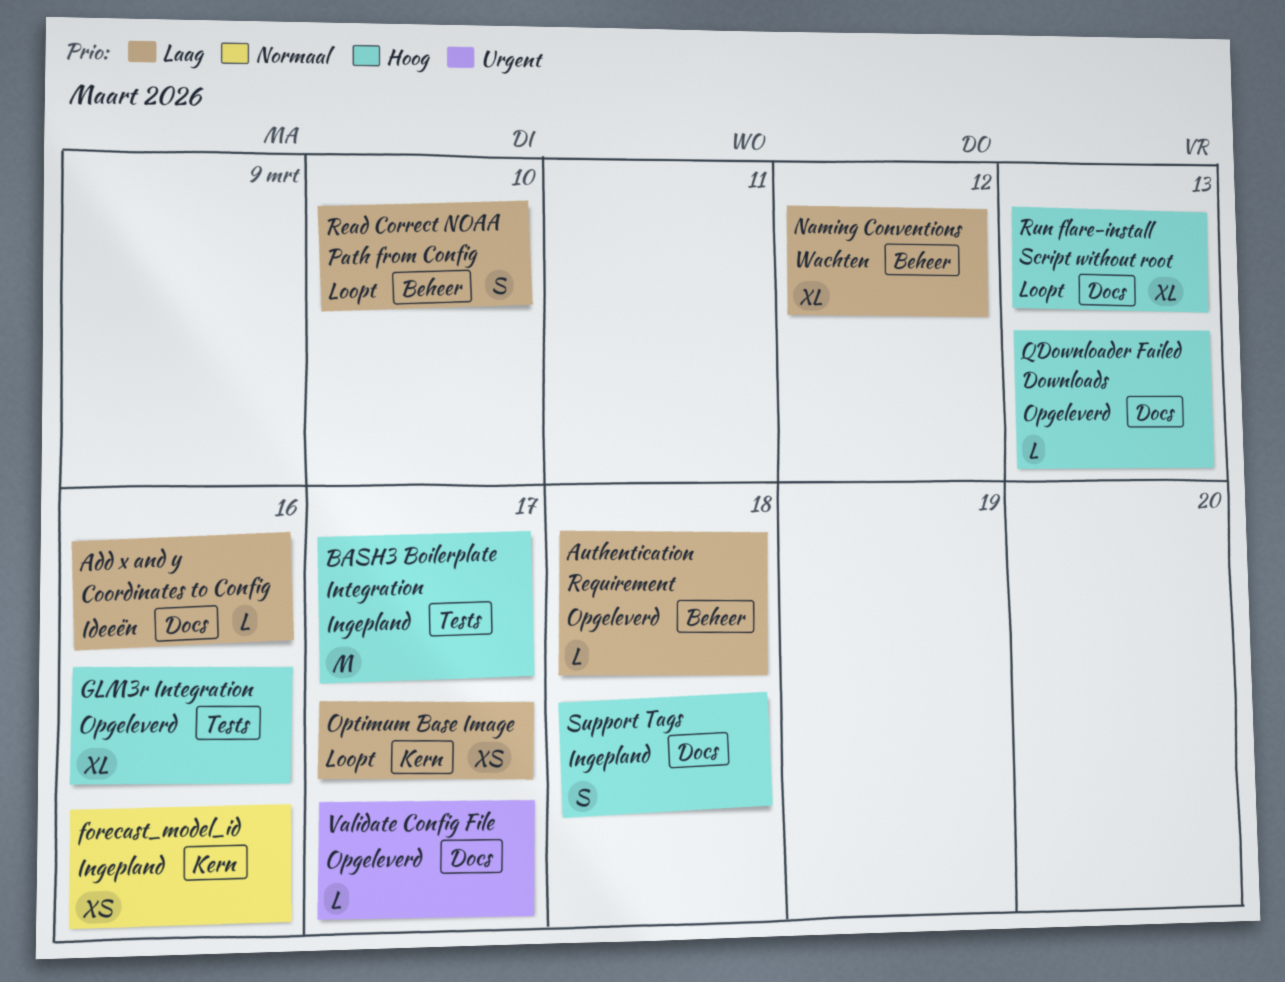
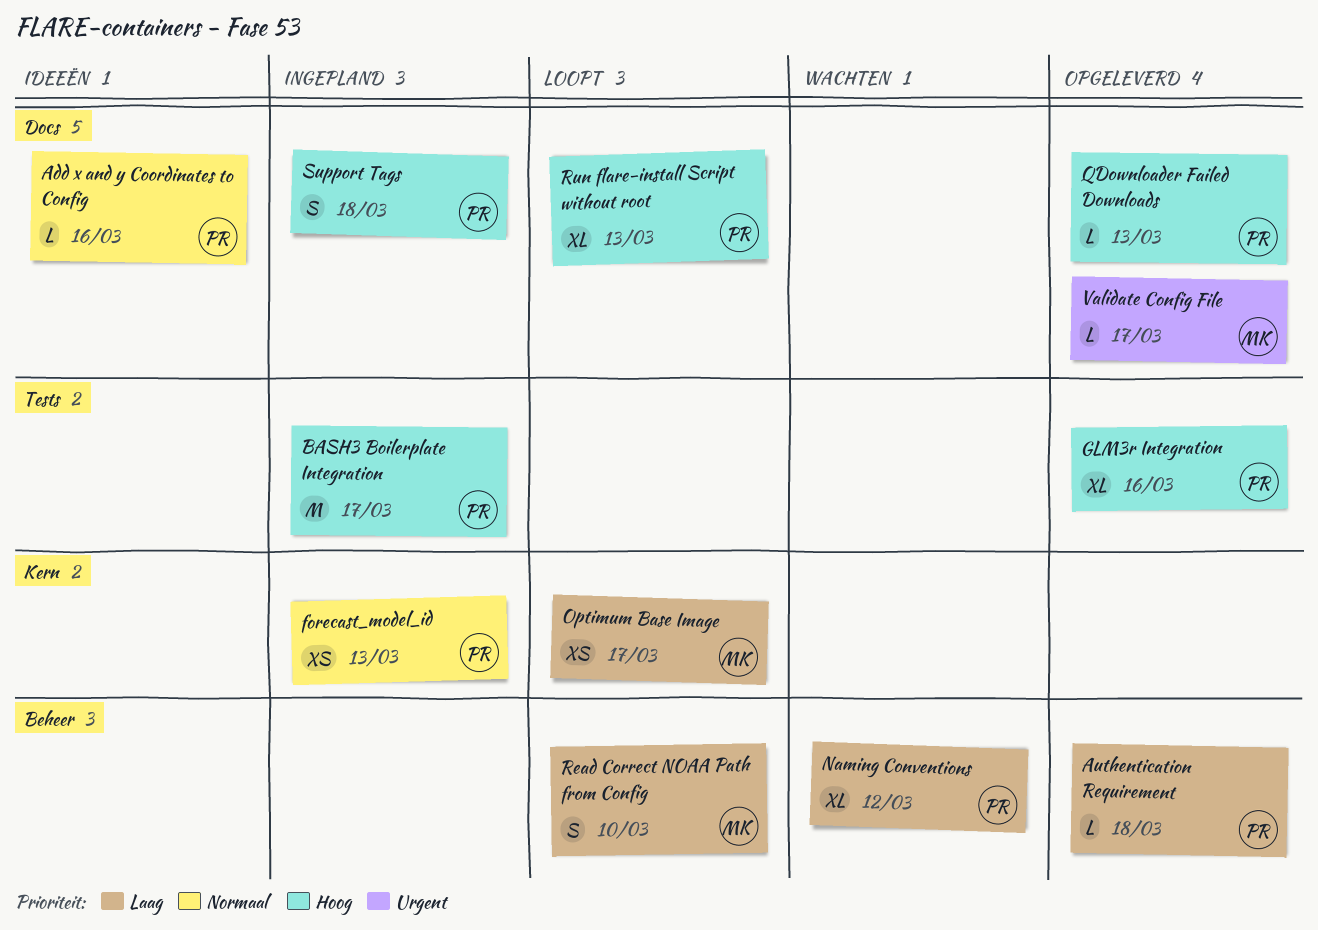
Add x and y Coordinates to Config, priority: Laag -> Normaal
forecast_model_id, due: Mar 16 -> Mar 13

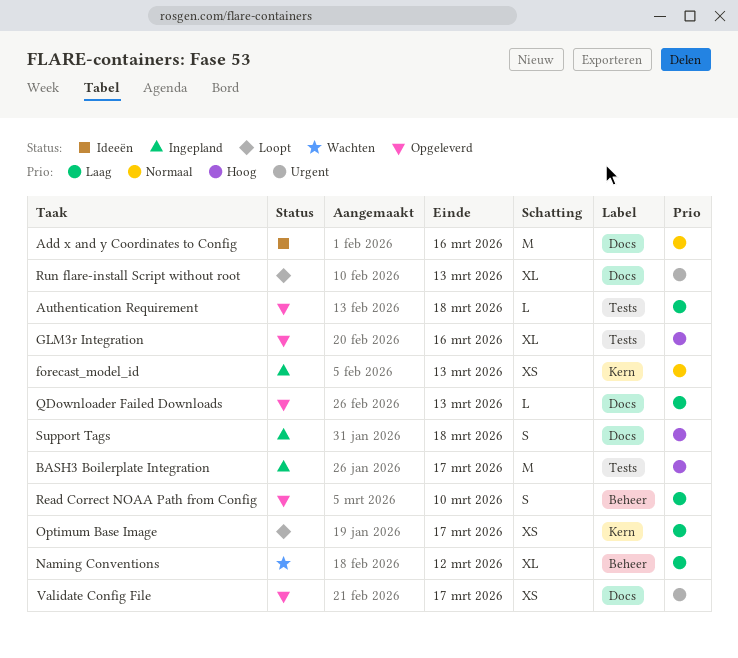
Add x and y Coordinates to Config, estimate: L -> M
Authentication Requirement, label: Beheer -> Tests
QDownloader Failed Downloads, priority: Hoog -> Laag
Read Correct NOAA Path from Config, status: Loopt -> Opgeleverd
Run flare-install Script without root, priority: Hoog -> Urgent
Validate Config File, estimate: L -> XS

